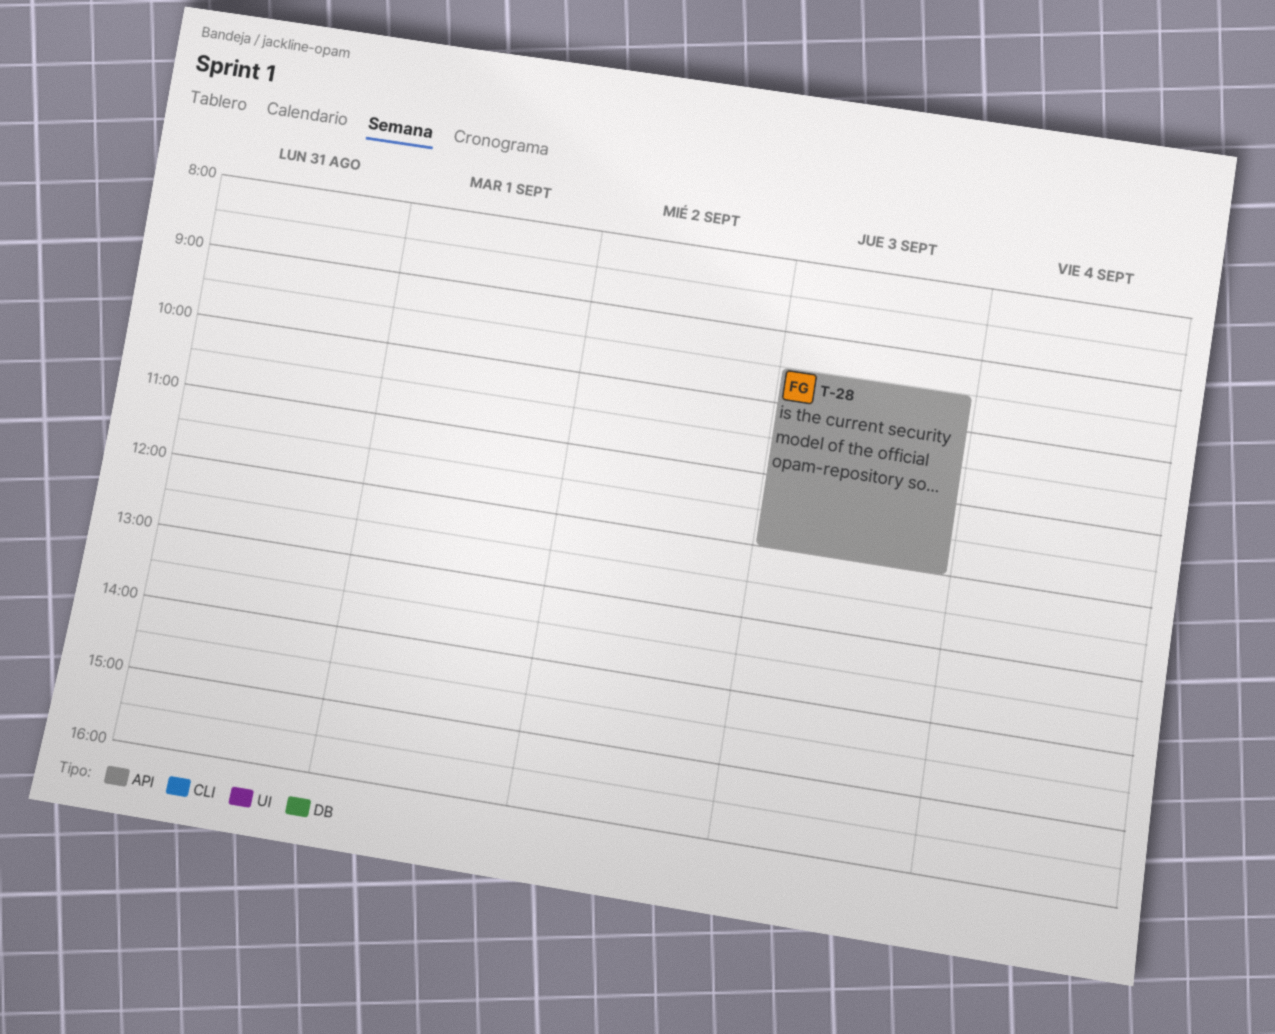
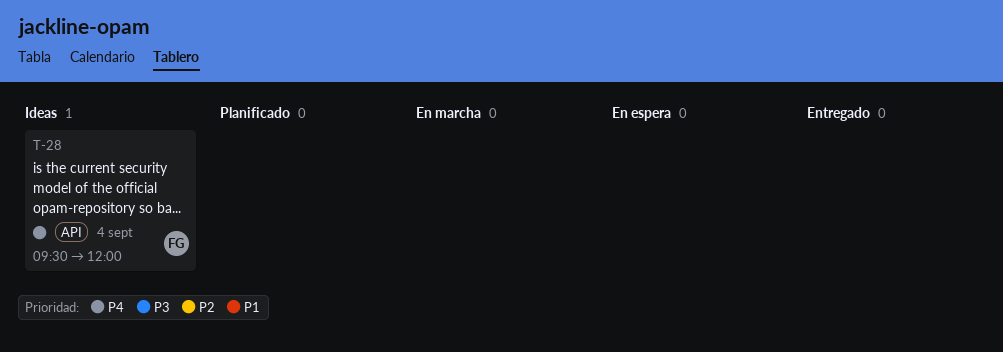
T-28, day: Sep 3 -> Sep 4

